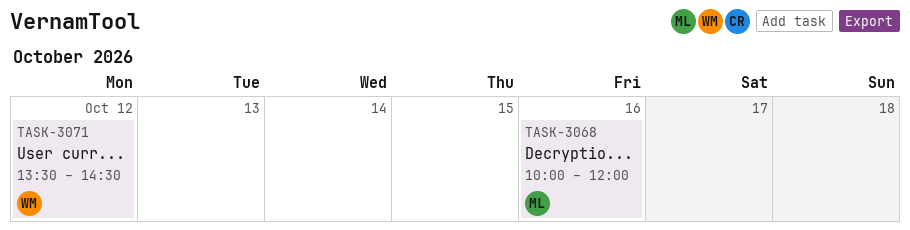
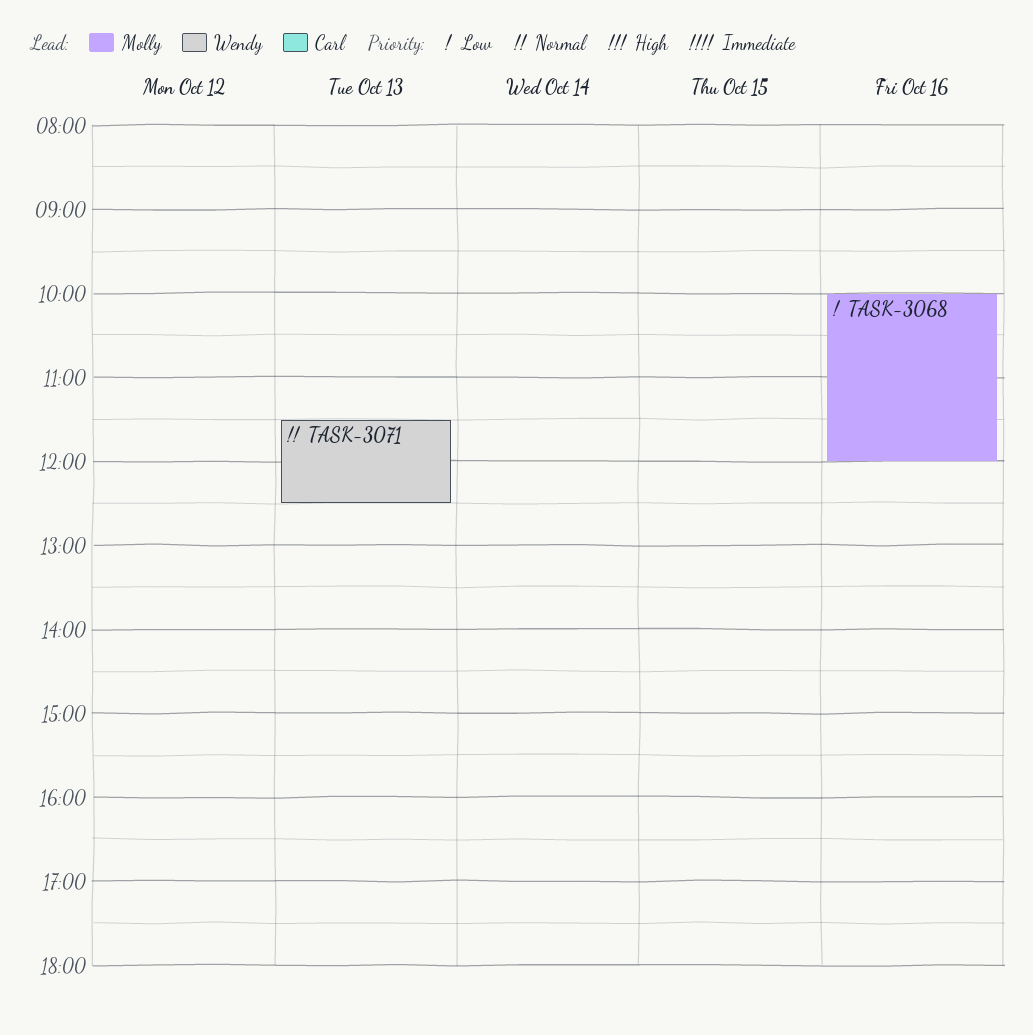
TASK-3071, day: Oct 12 -> Oct 13
TASK-3071, begins: 13:30 -> 11:30
TASK-3071, ends: 14:30 -> 12:30

